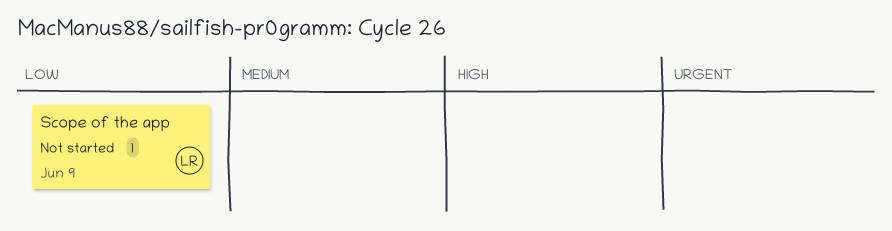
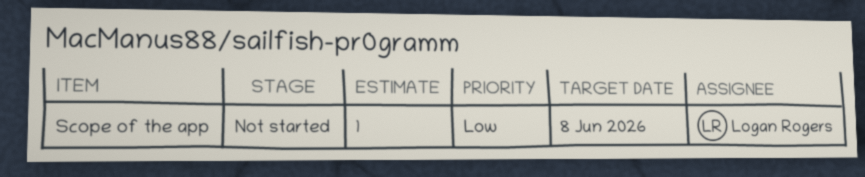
Scope of the app, due: Jun 9 -> Jun 8

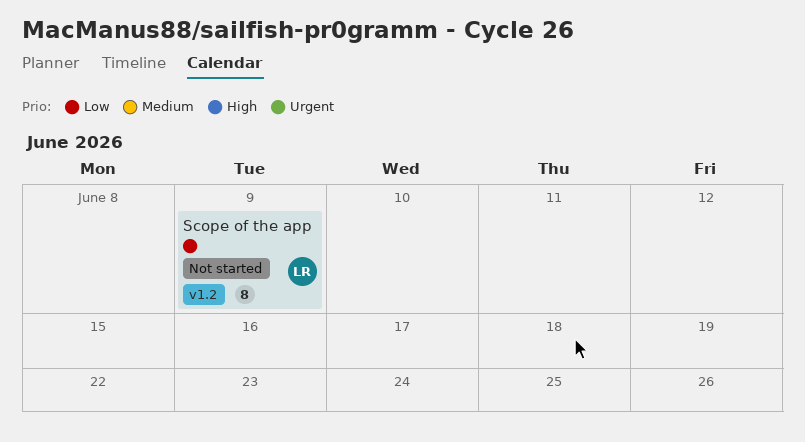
Scope of the app, estimate: 1 -> 8
Scope of the app, due: Jun 8 -> Jun 9

